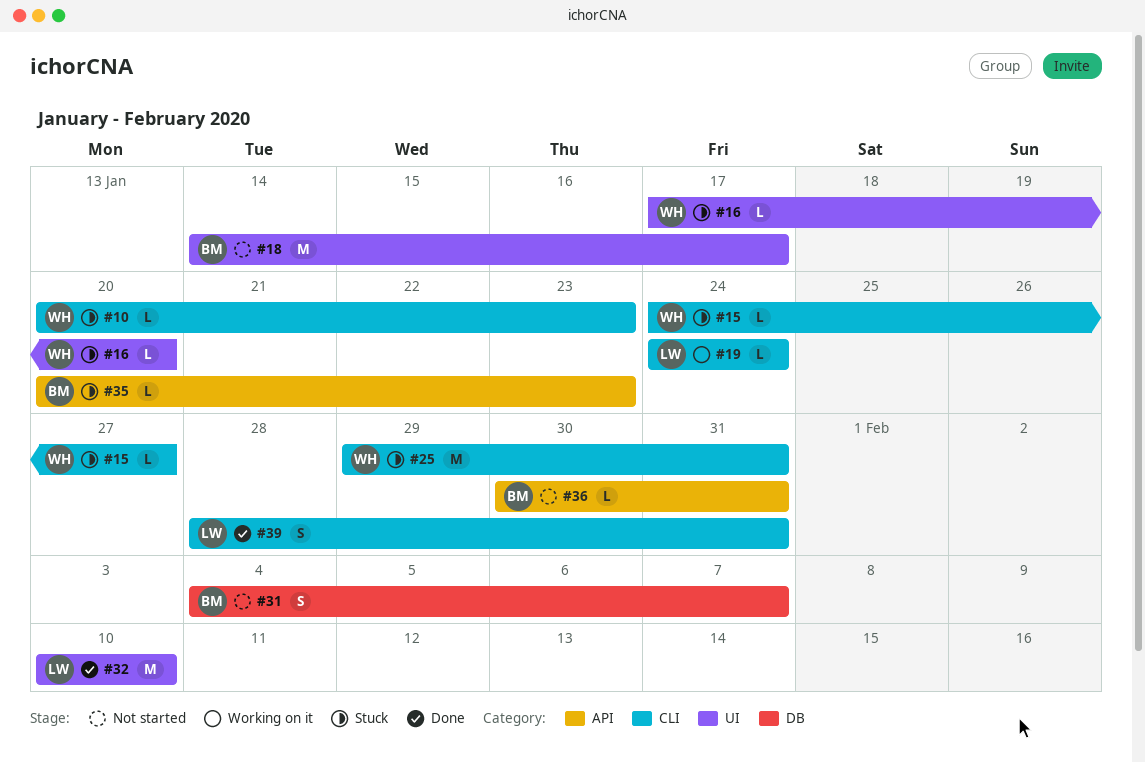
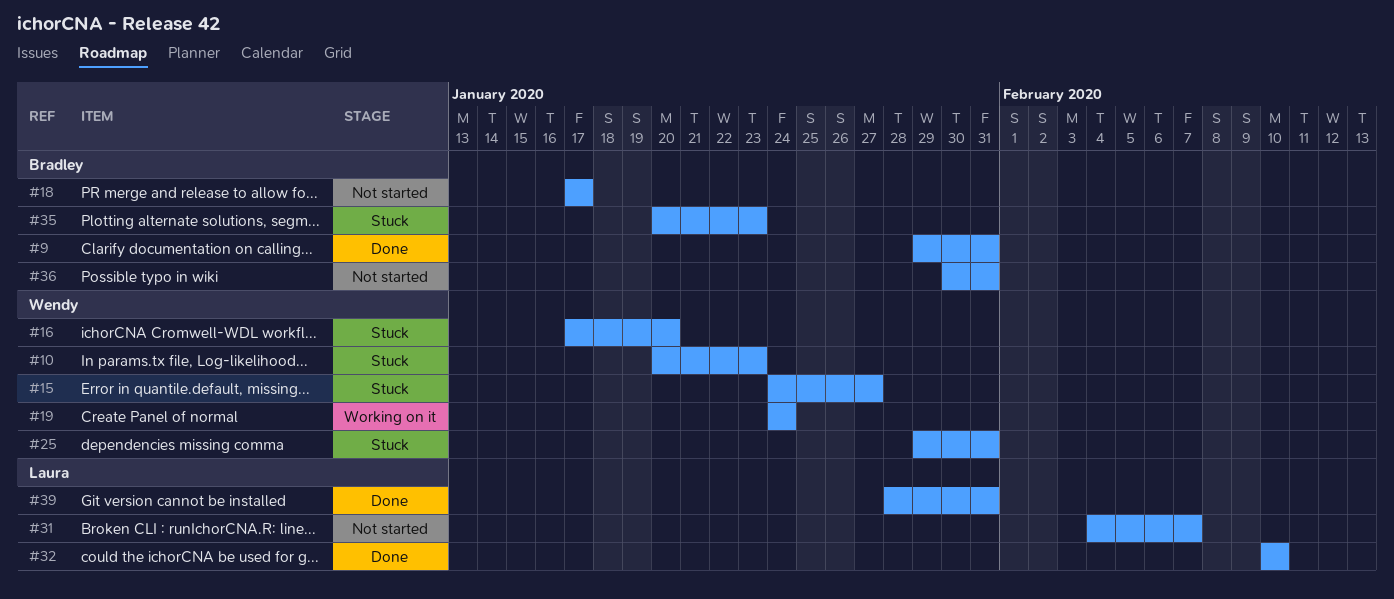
#9: none -> present
#18, start: Jan 14 -> Jan 17
#19, owner: Laura -> Wendy
#31, owner: Bradley -> Laura

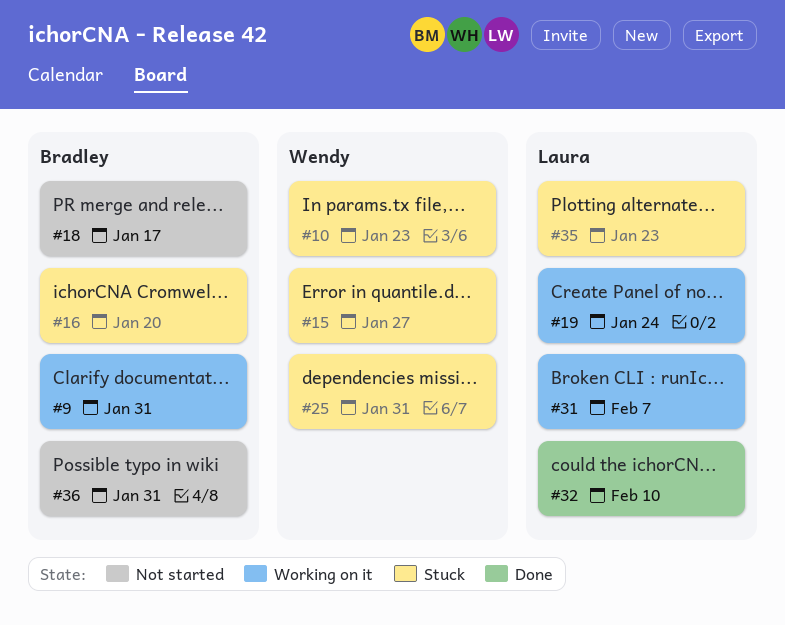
#9, status: Done -> Working on it
#16, owner: Wendy -> Bradley
#19, owner: Wendy -> Laura
#31, status: Not started -> Working on it
#35, owner: Bradley -> Laura
#39: present -> none

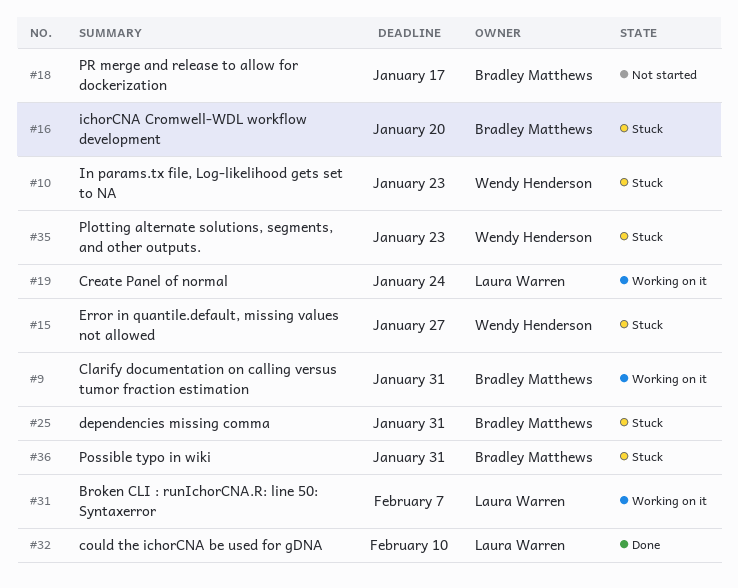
#25, owner: Wendy Henderson -> Bradley Matthews
#35, owner: Laura Warren -> Wendy Henderson
#36, status: Not started -> Stuck

